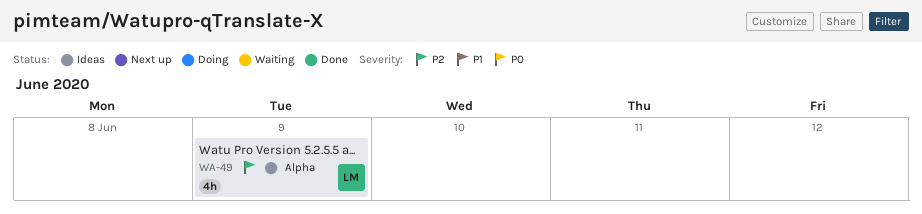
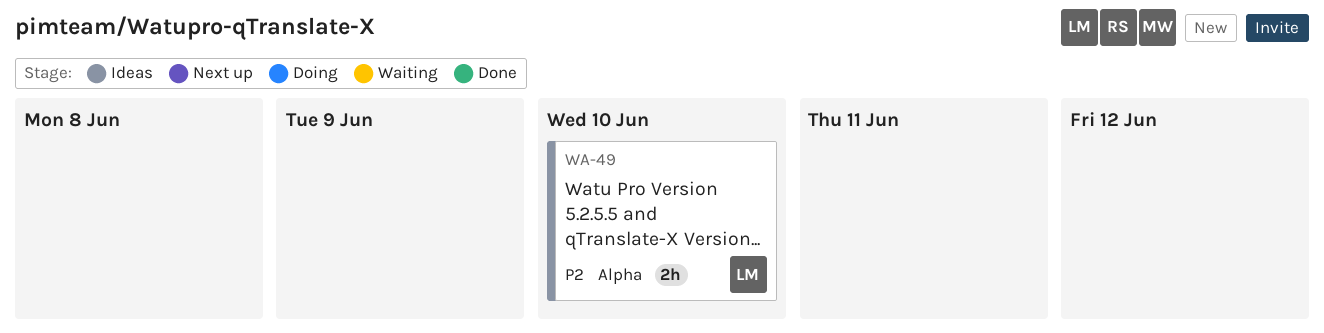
WA-49, estimate: 4h -> 2h
WA-49, due: Jun 9 -> Jun 10

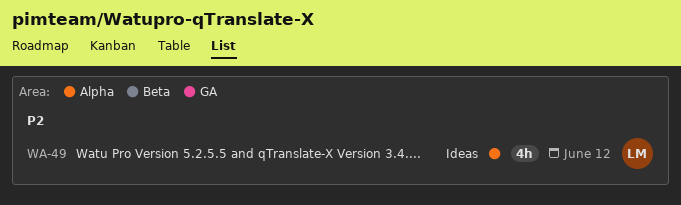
WA-49, estimate: 2h -> 4h
WA-49, due: Jun 10 -> Jun 12

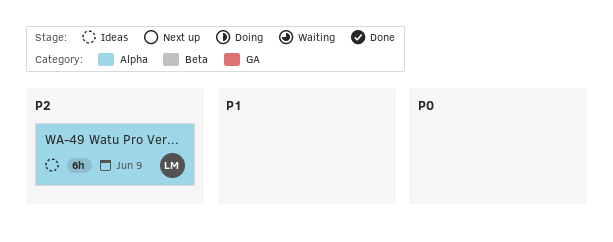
WA-49, estimate: 4h -> 6h
WA-49, due: Jun 12 -> Jun 9

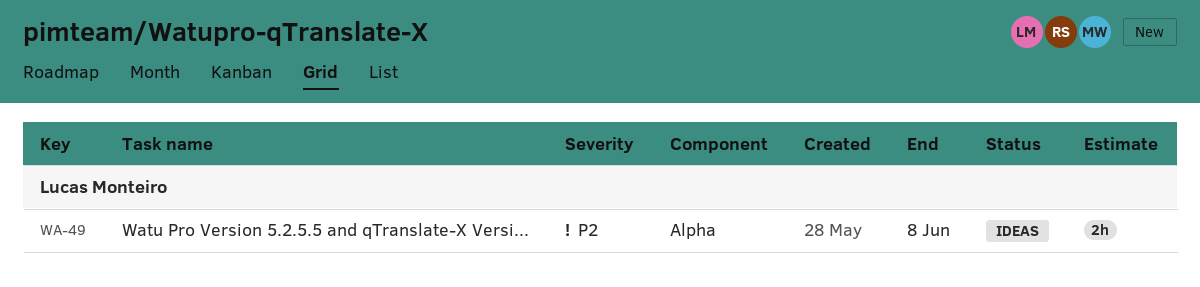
WA-49, estimate: 6h -> 2h
WA-49, due: Jun 9 -> Jun 8

